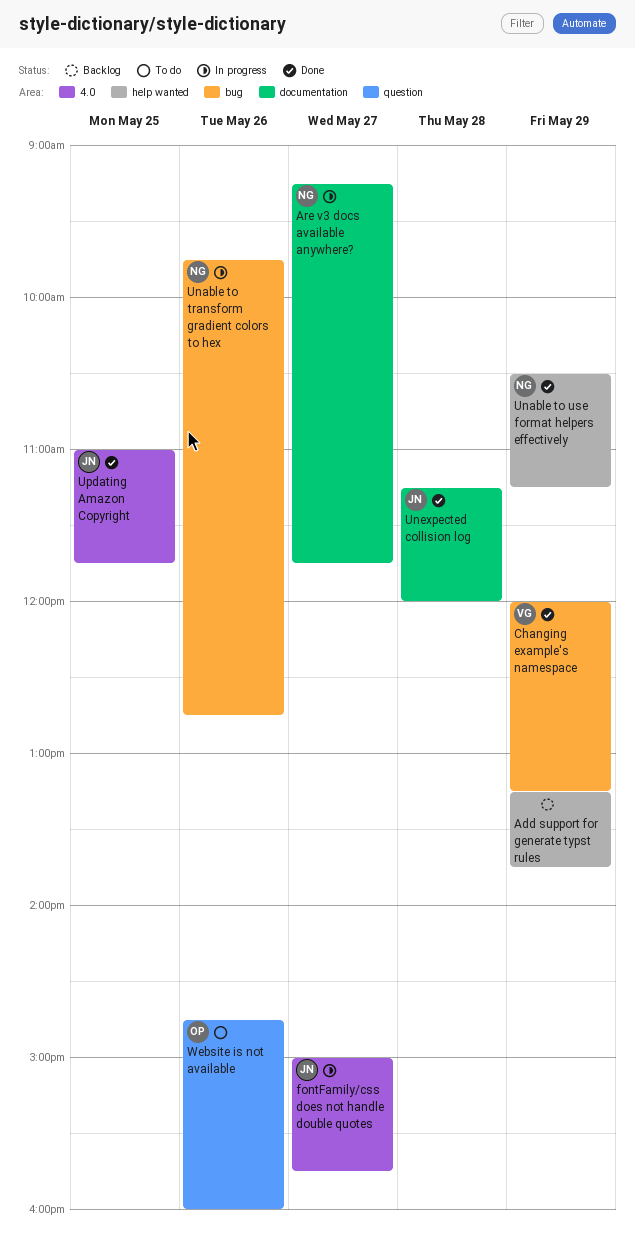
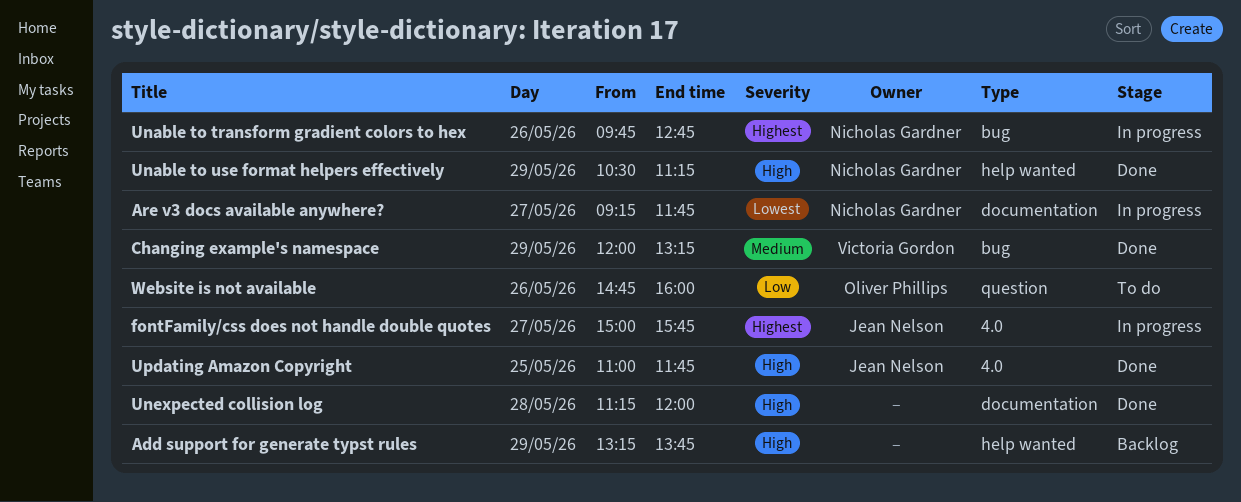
Unexpected collision log, owner: Jean Nelson -> none

